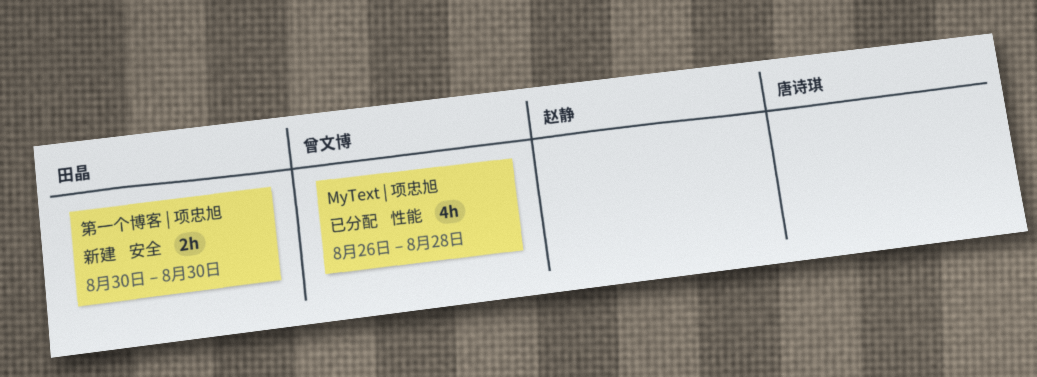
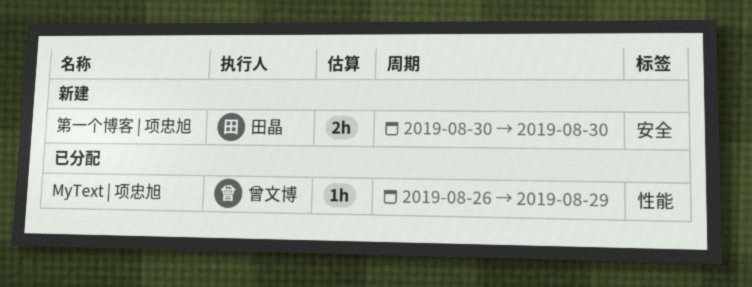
MyText | 项忠旭, estimate: 4h -> 1h
MyText | 项忠旭, due: Aug 28 -> Aug 29

